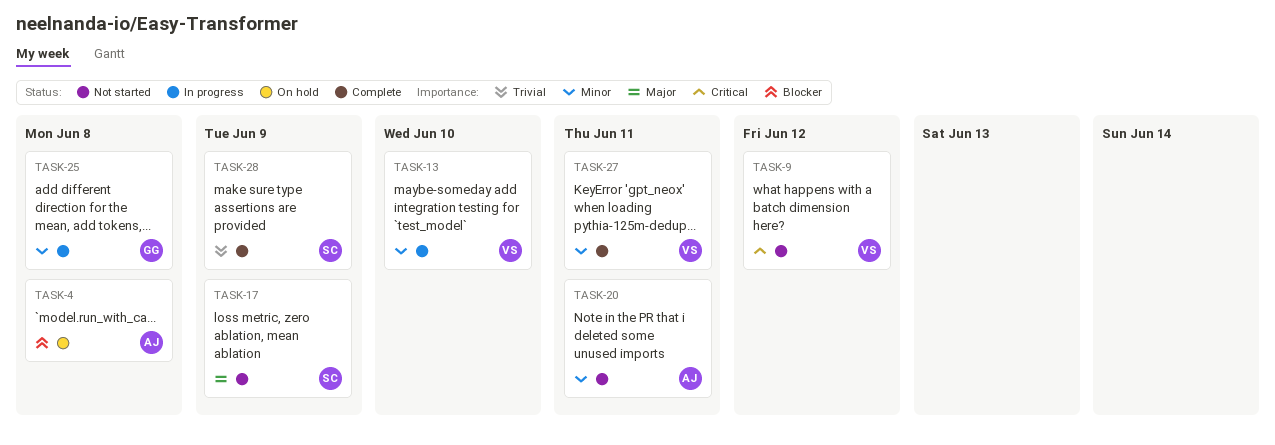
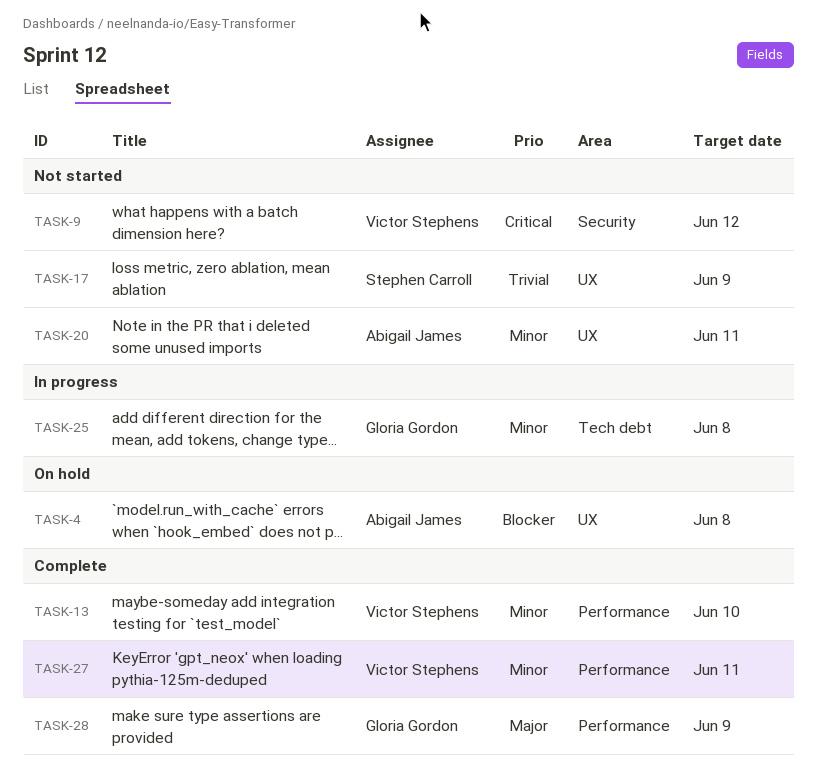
TASK-13, status: In progress -> Complete
TASK-17, priority: Major -> Trivial
TASK-28, owner: Stephen Carroll -> Gloria Gordon
TASK-28, priority: Trivial -> Major

